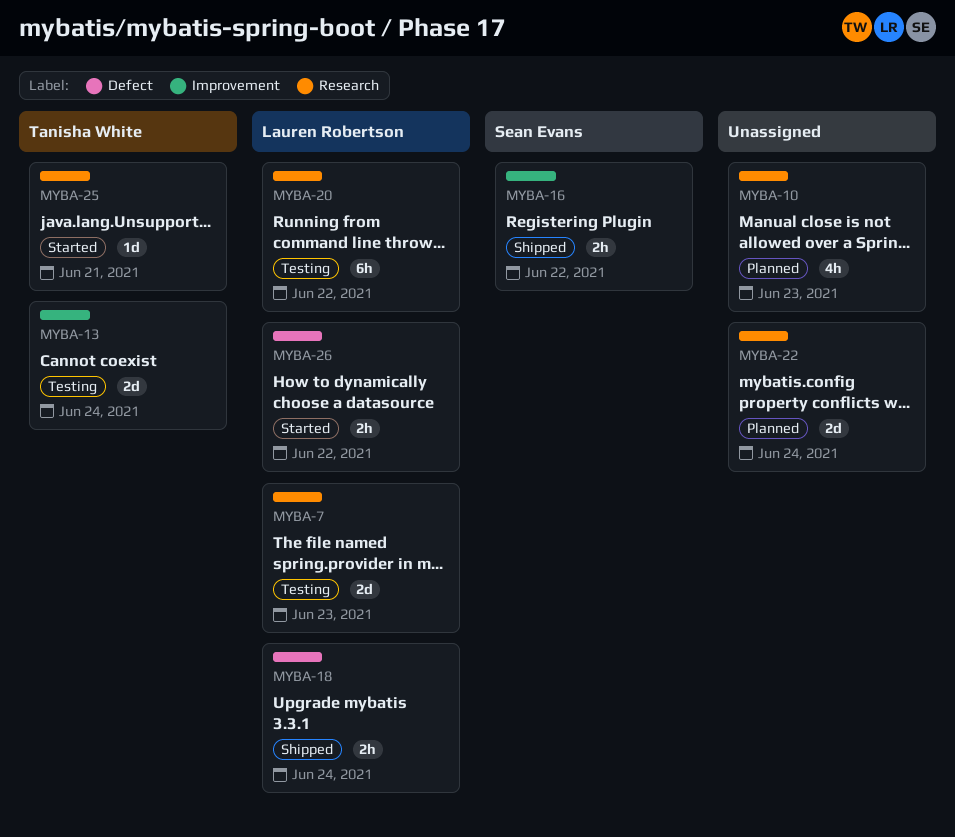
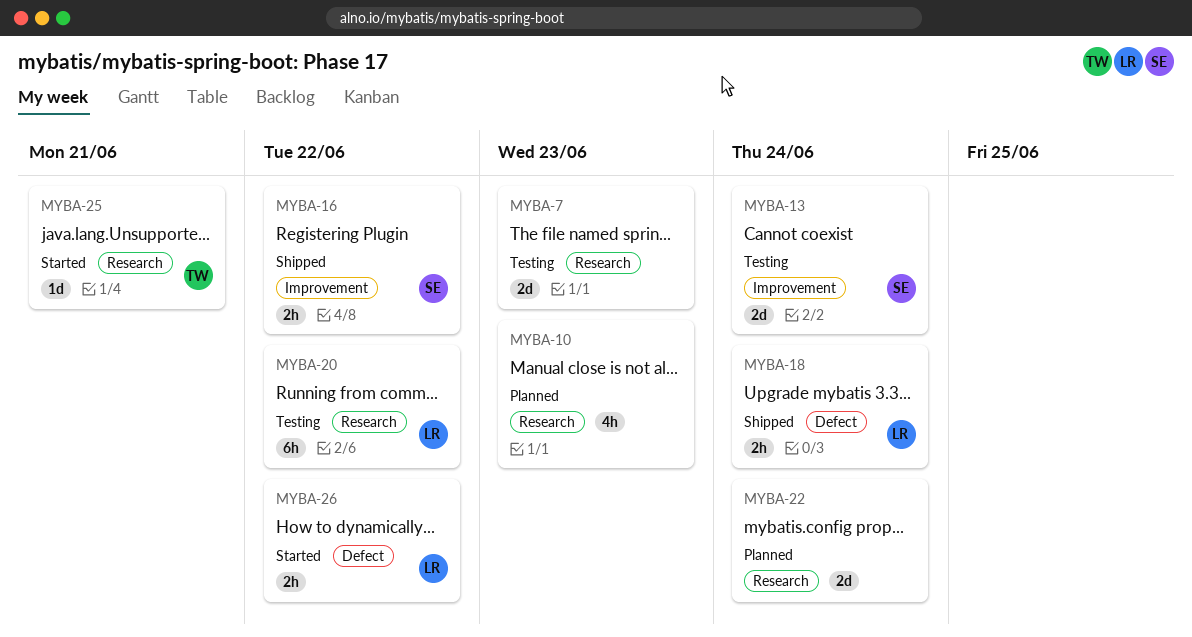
MYBA-7, owner: Lauren Robertson -> none
MYBA-13, owner: Tanisha White -> Sean Evans

